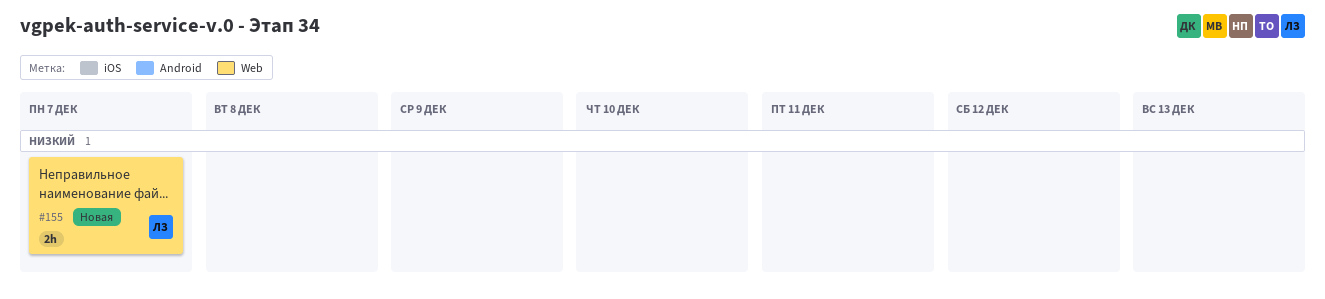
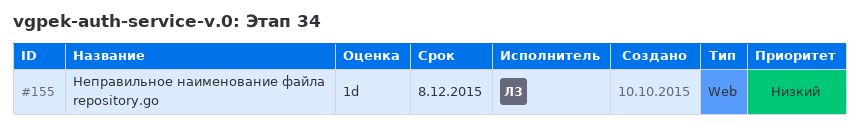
#155, estimate: 2h -> 1d
#155, due: Dec 7 -> Dec 8

